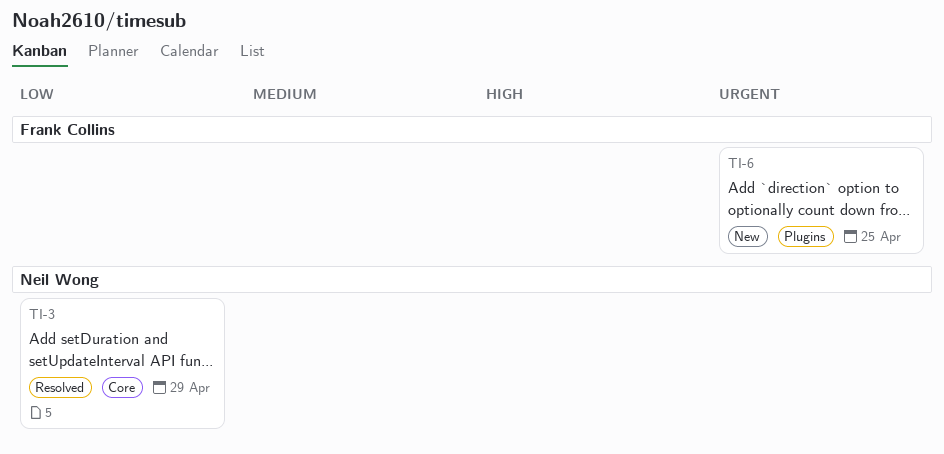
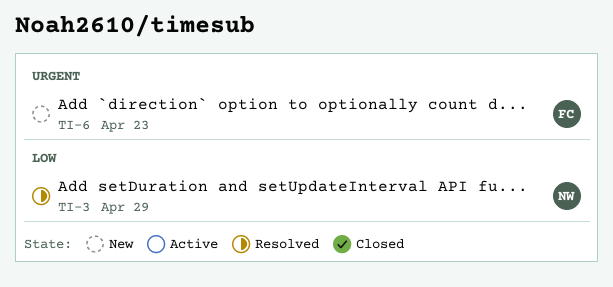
TI-6, due: Apr 25 -> Apr 23

